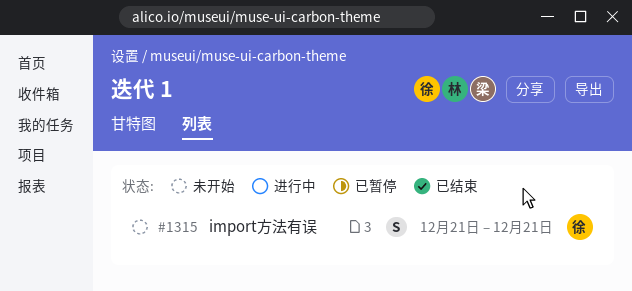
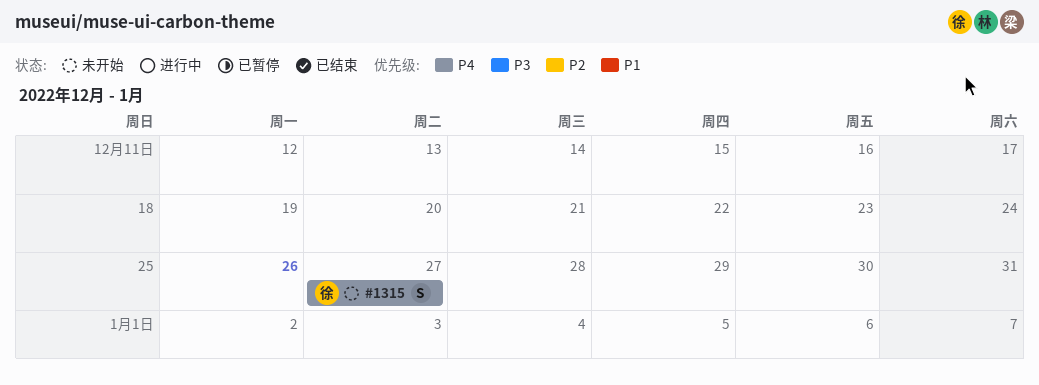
#1315, start: Dec 21 -> Dec 27
#1315, due: Dec 21 -> Dec 27

